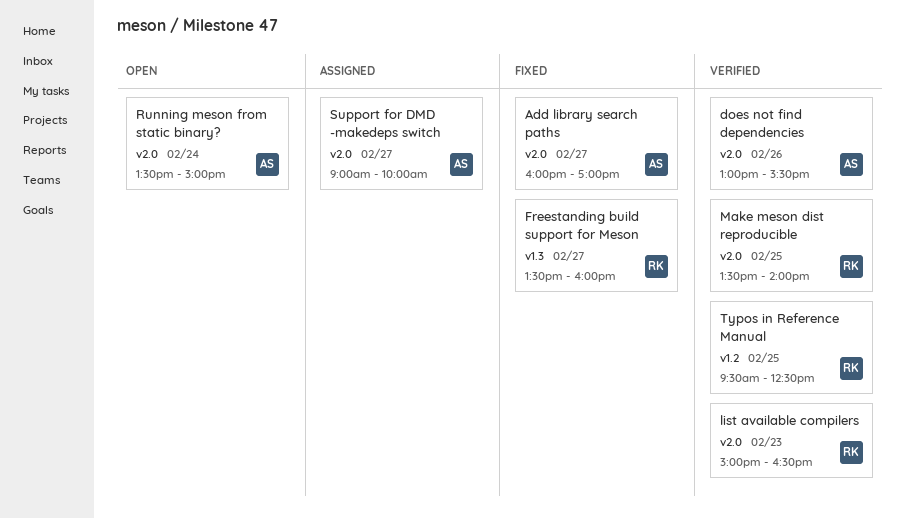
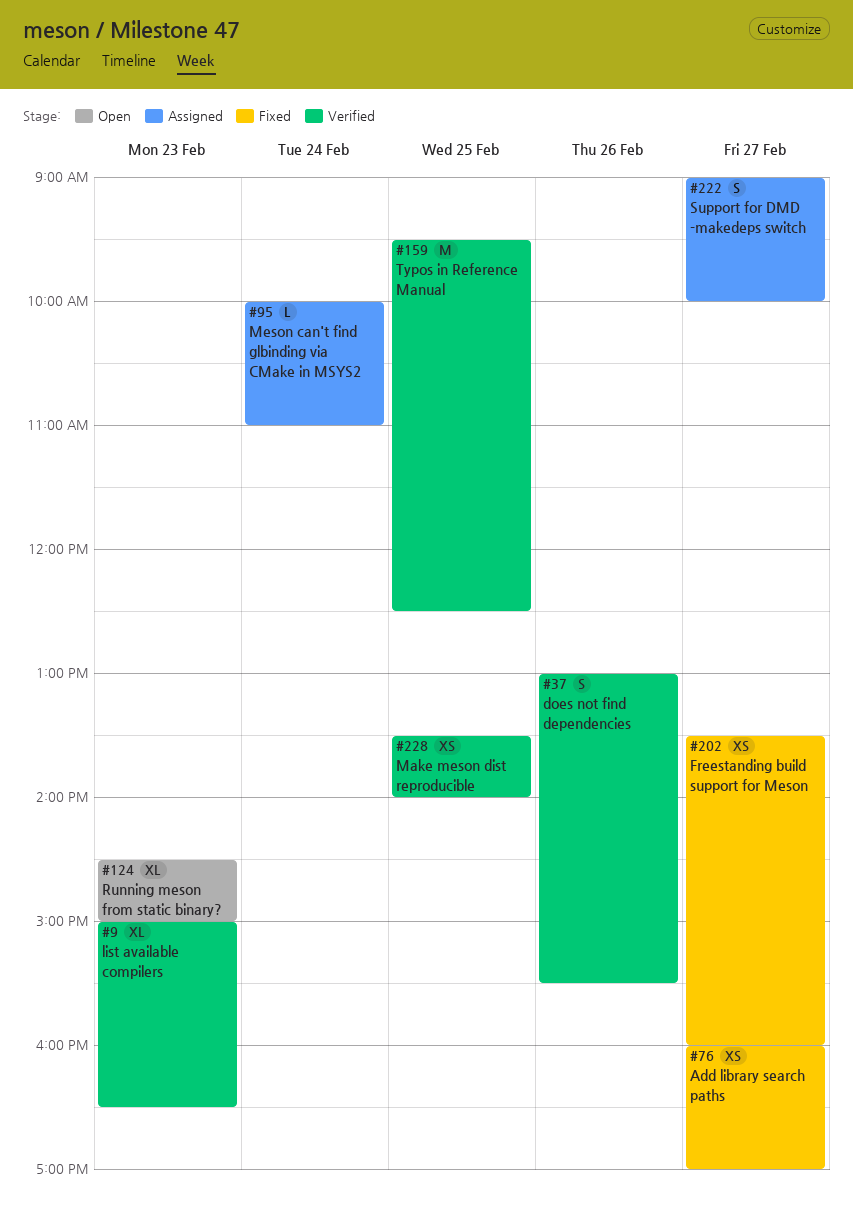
Meson can't find glbinding via CMake in MSYS2: none -> present
Running meson from static binary?, day: Feb 24 -> Feb 23
Running meson from static binary?, begins: 13:30 -> 14:30

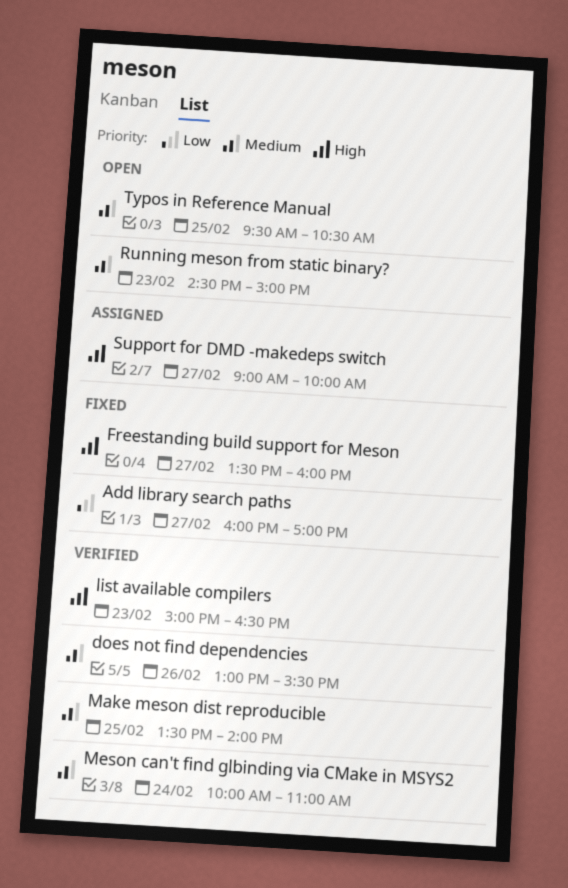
Meson can't find glbinding via CMake in MSYS2, status: Assigned -> Verified
Typos in Reference Manual, status: Verified -> Open
Typos in Reference Manual, ends: 12:30 -> 10:30

